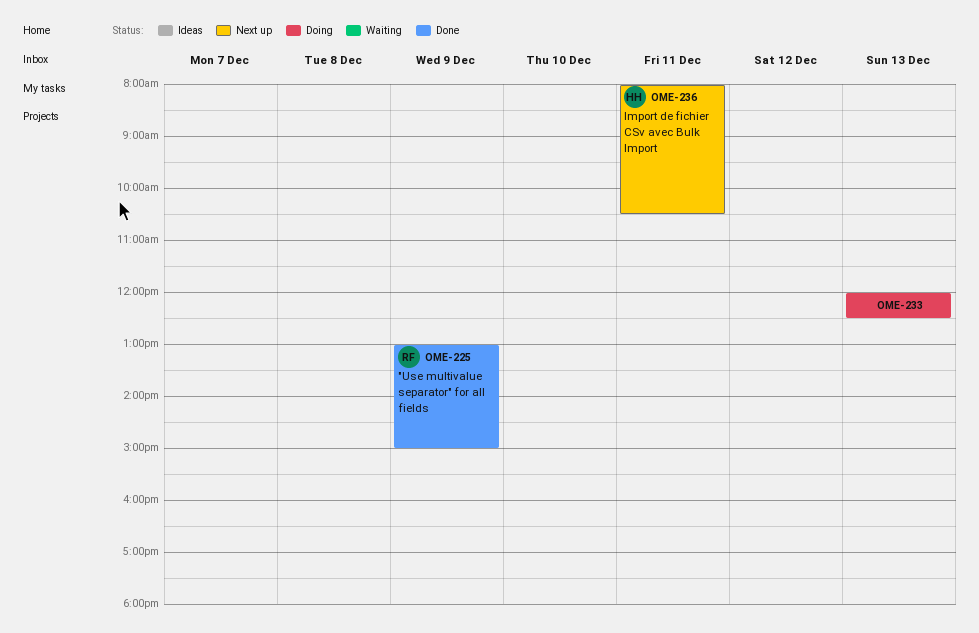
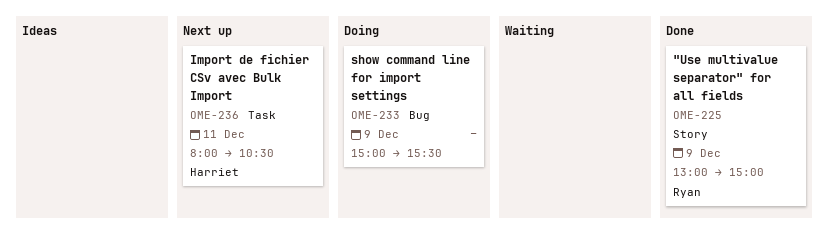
OME-233, day: Dec 13 -> Dec 9
OME-233, begins: 12:00 -> 15:00
OME-233, ends: 12:30 -> 15:30

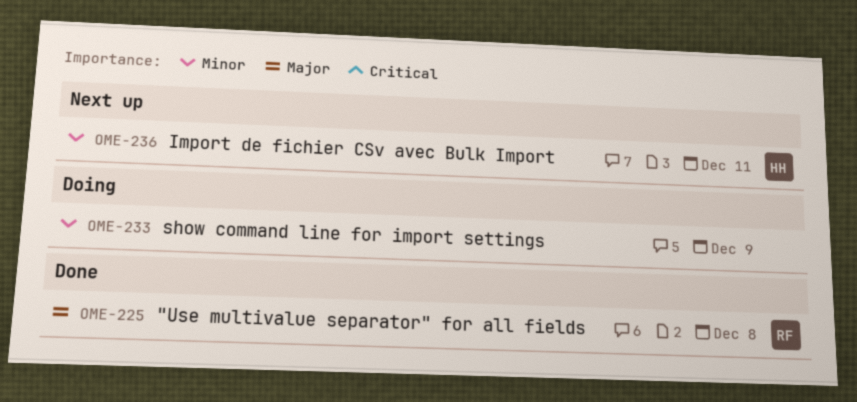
OME-225, day: Dec 9 -> Dec 8

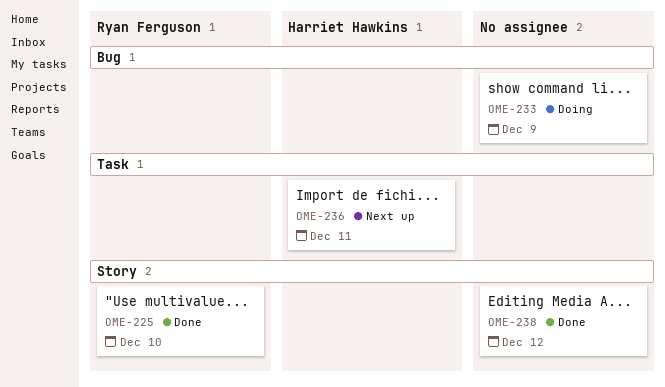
OME-225, day: Dec 8 -> Dec 10
OME-238: none -> present

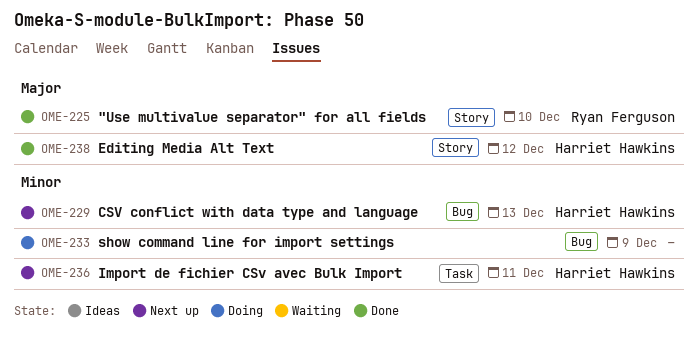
OME-229: none -> present
OME-238, owner: none -> Harriet Hawkins

